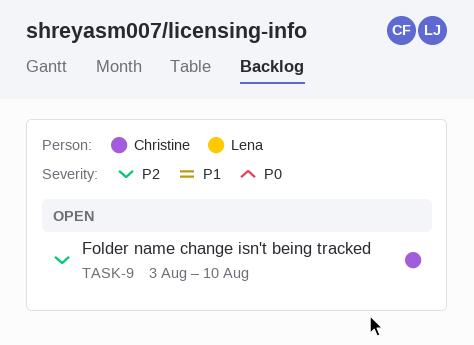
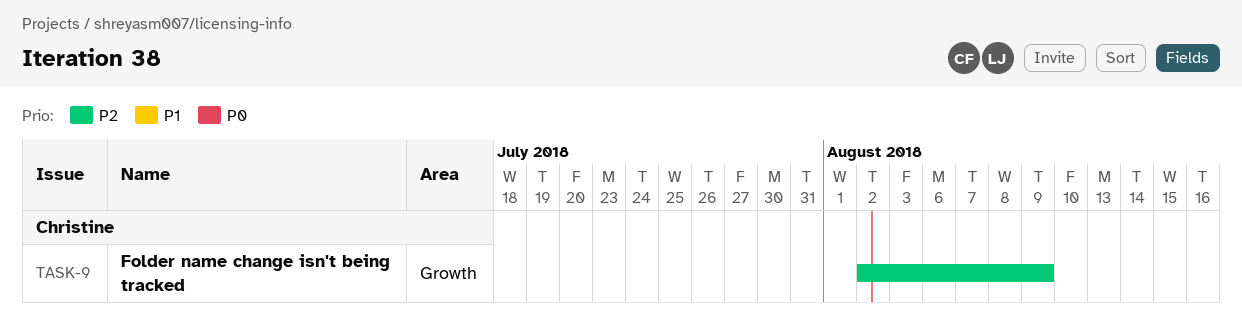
TASK-9, start: Aug 3 -> Aug 2
TASK-9, due: Aug 10 -> Aug 9

